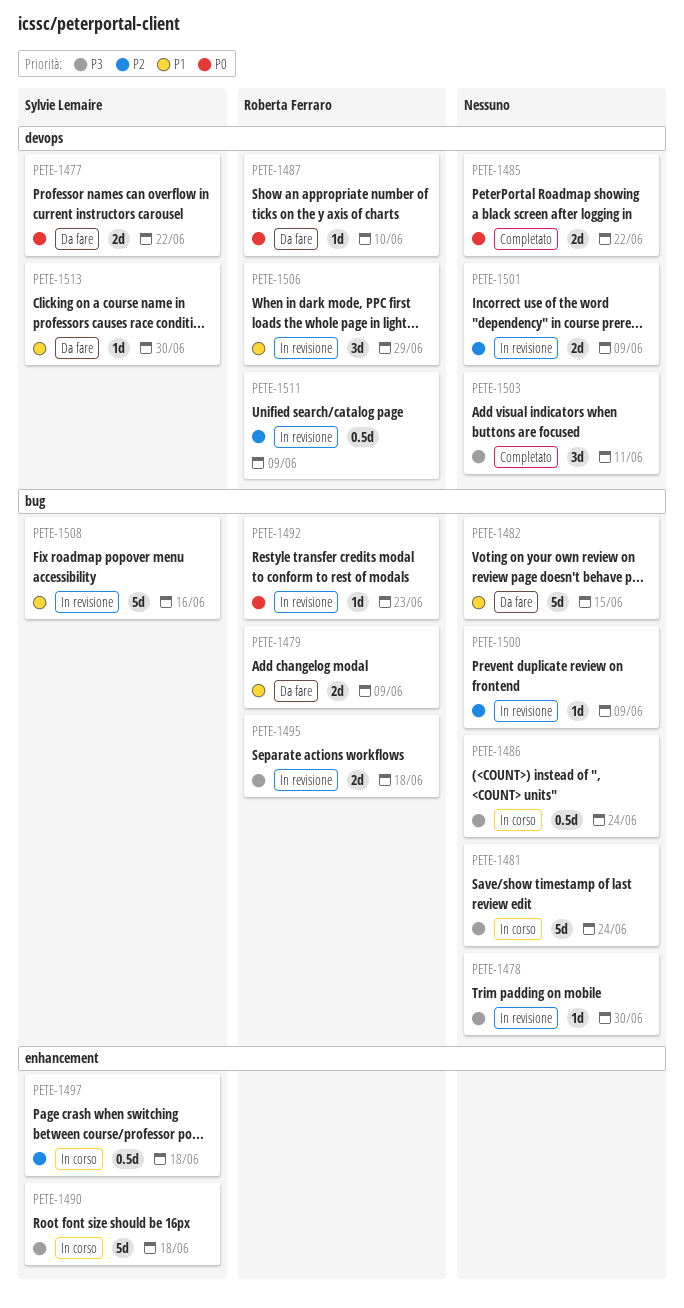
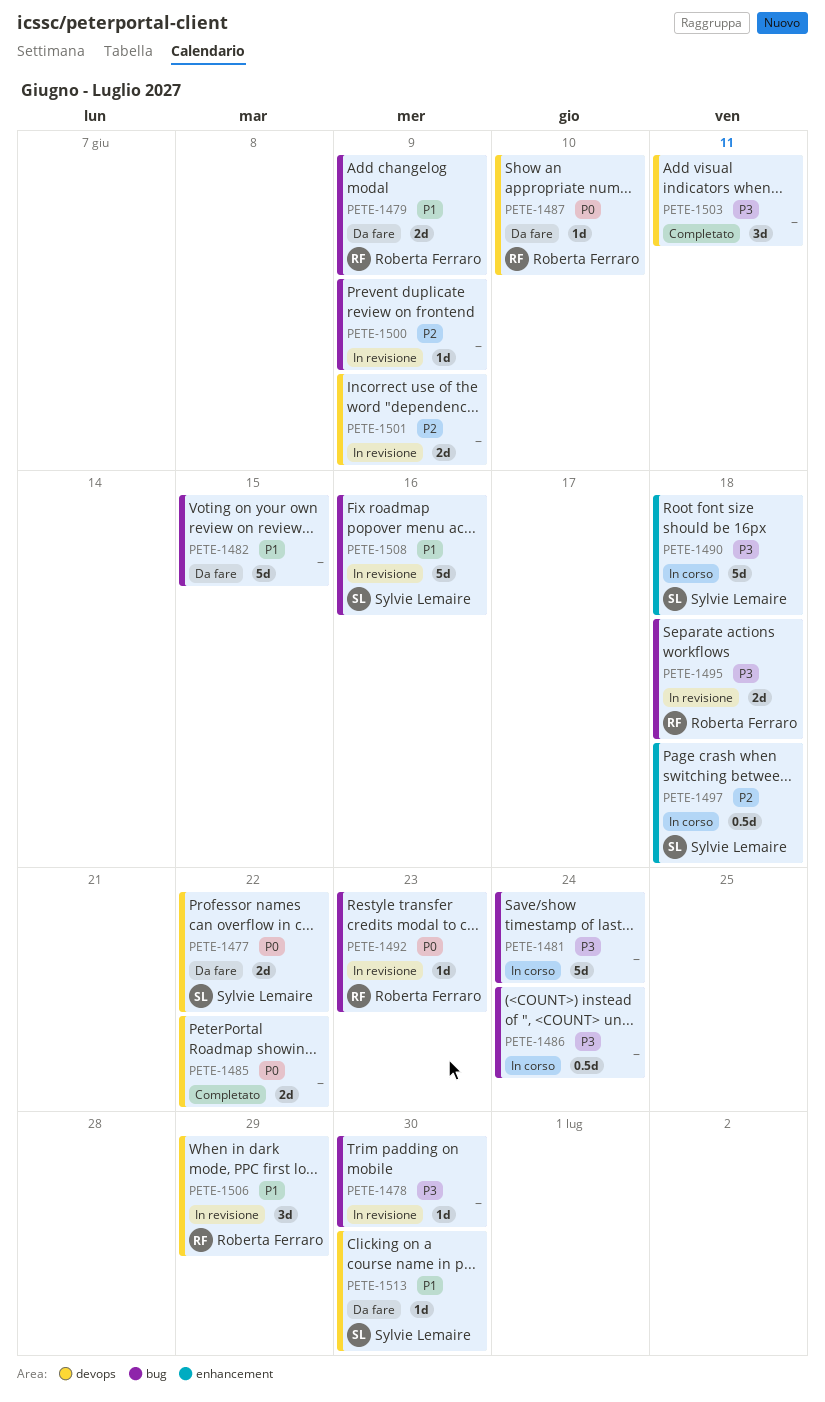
PETE-1511: present -> none

